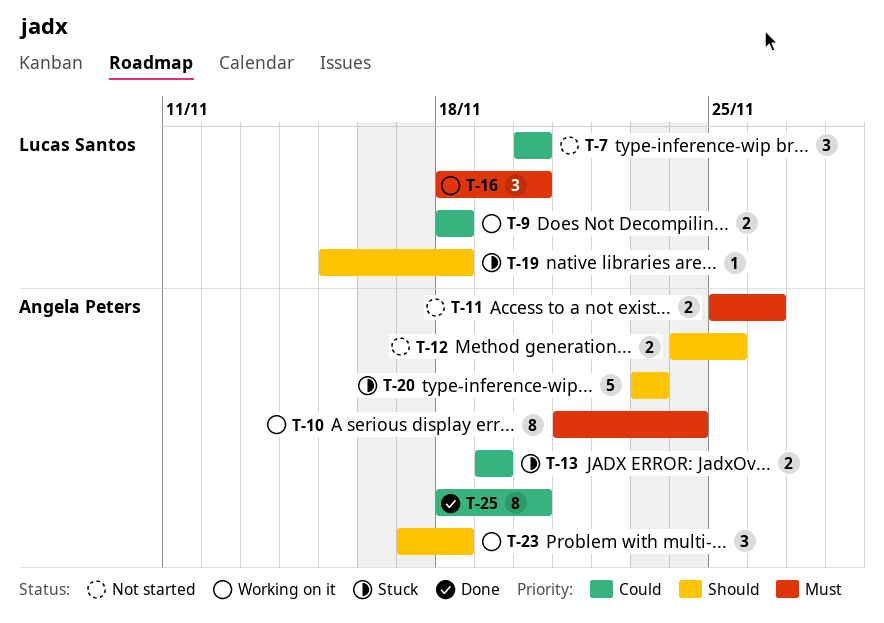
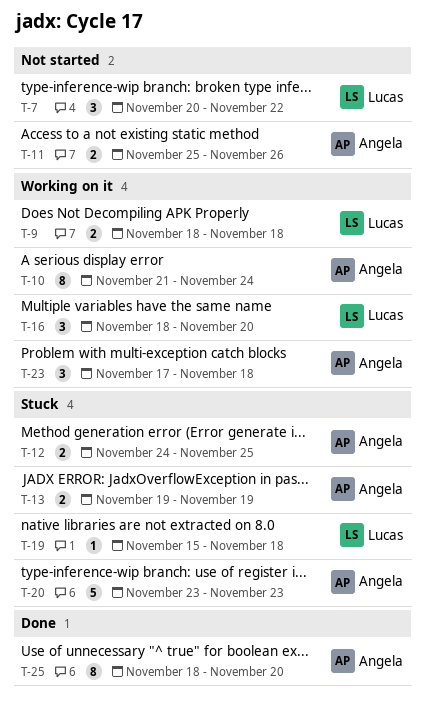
T-7, due: Nov 20 -> Nov 22
T-12, status: Not started -> Stuck

